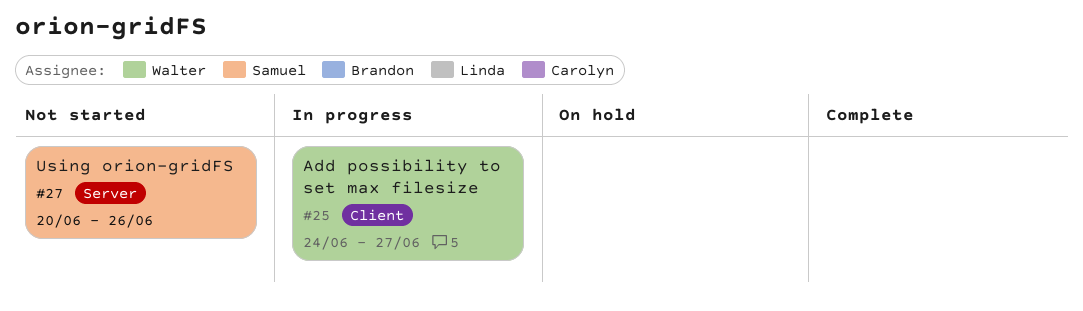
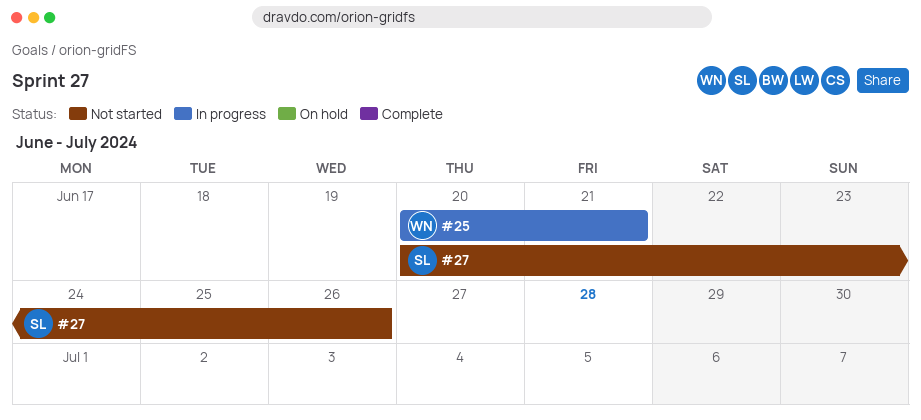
#25, start: Jun 24 -> Jun 20
#25, due: Jun 27 -> Jun 21

